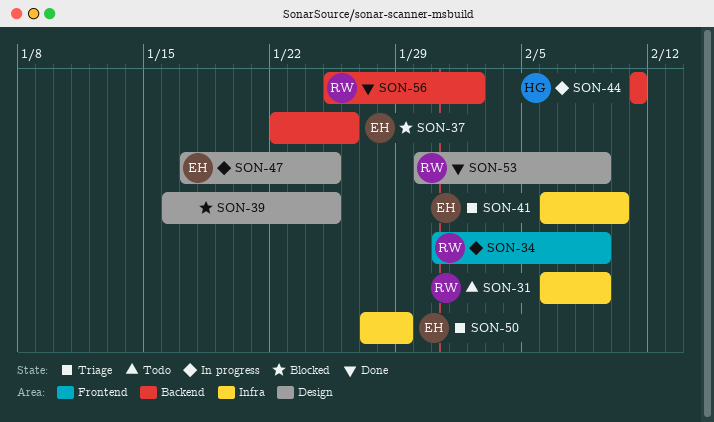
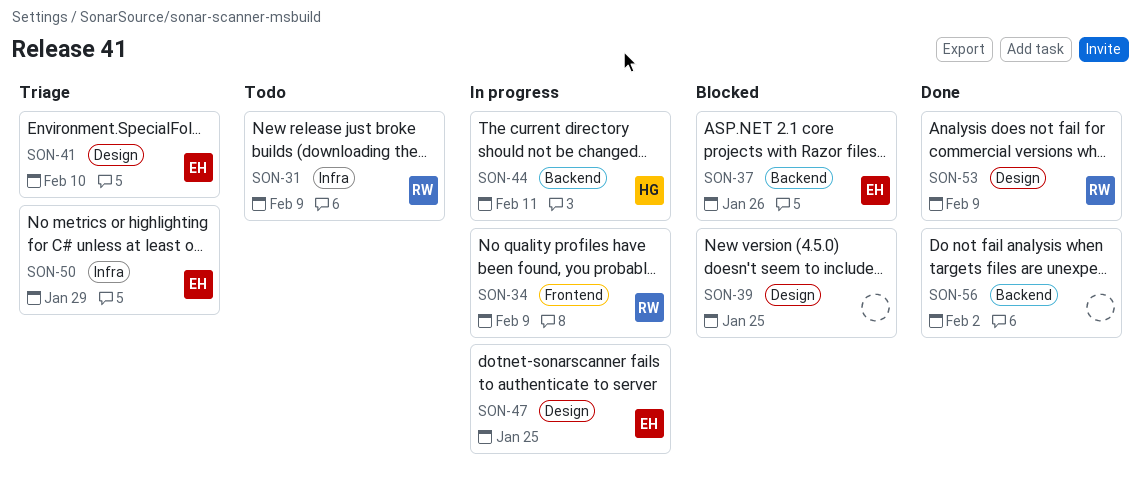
SON-41, label: Infra -> Design
SON-56, owner: RW -> none

